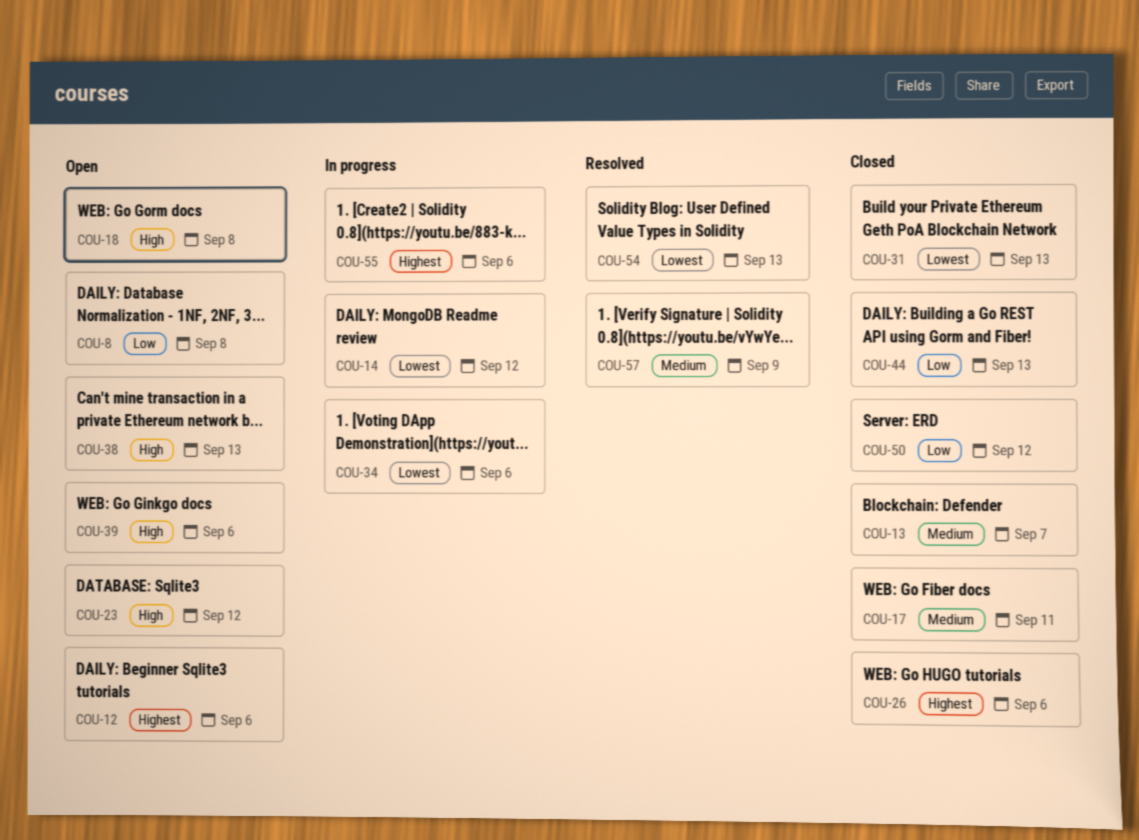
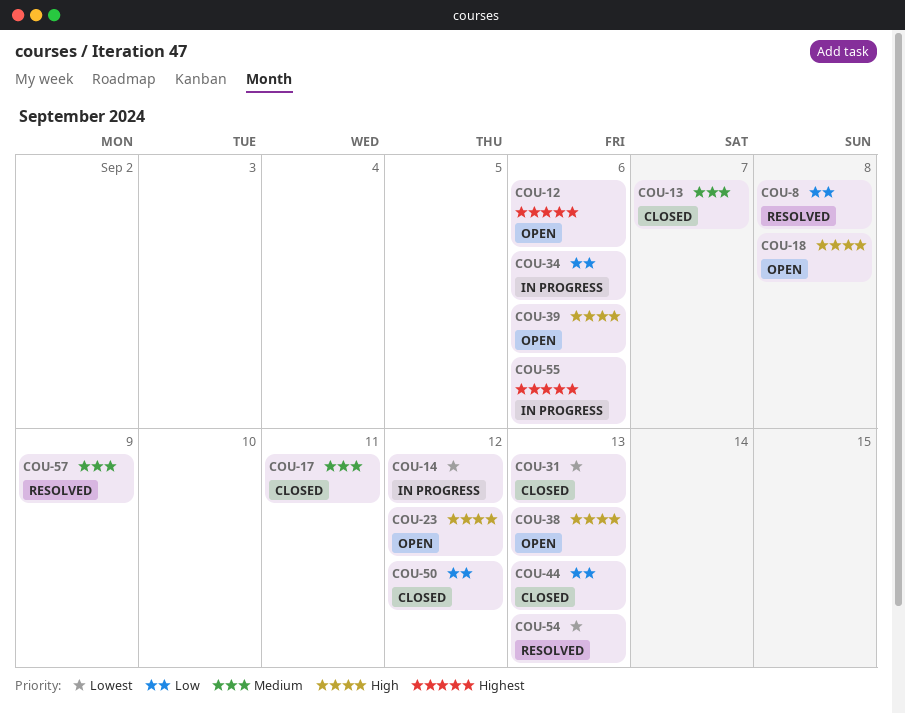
COU-8, status: Open -> Resolved
COU-26: present -> none
COU-34, priority: Lowest -> Low

